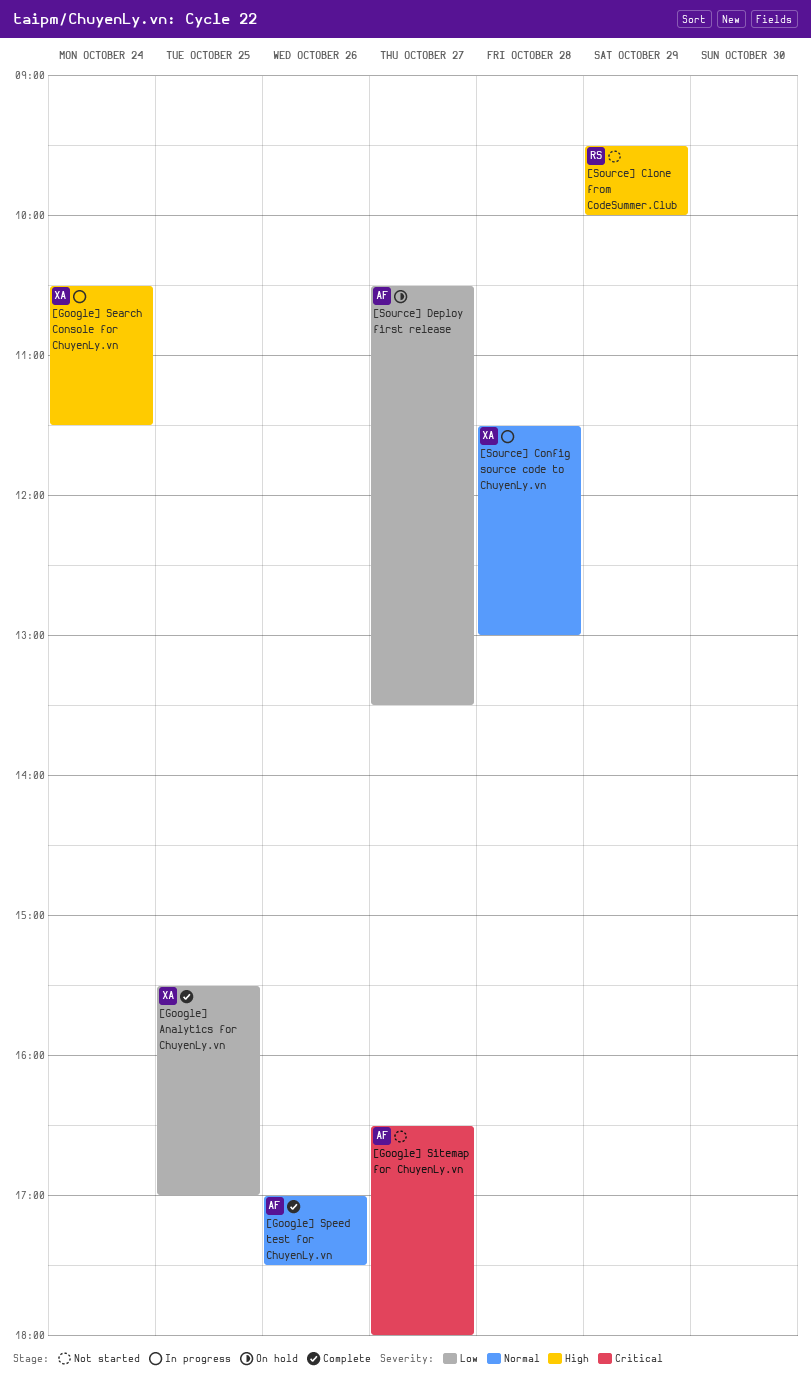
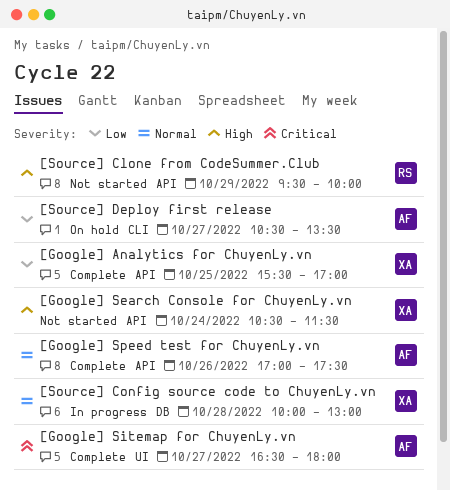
[Google] Search Console for ChuyenLy.vn, status: In progress -> Not started
[Google] Sitemap for ChuyenLy.vn, status: Not started -> Complete
[Source] Config source code to ChuyenLy.vn, begins: 11:30 -> 10:00

